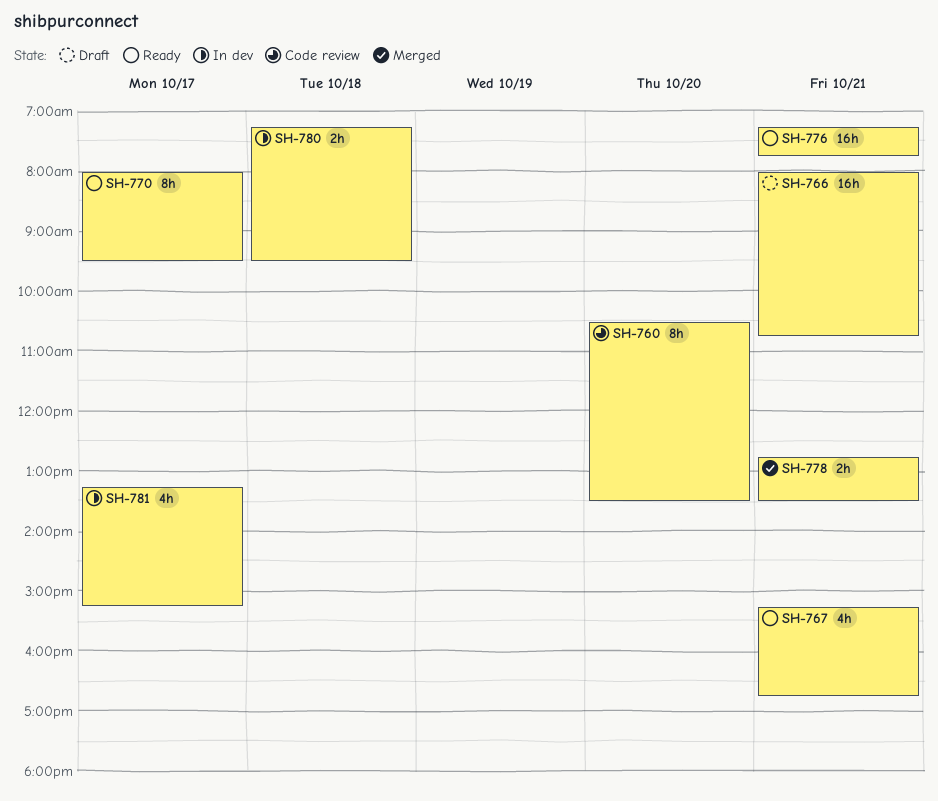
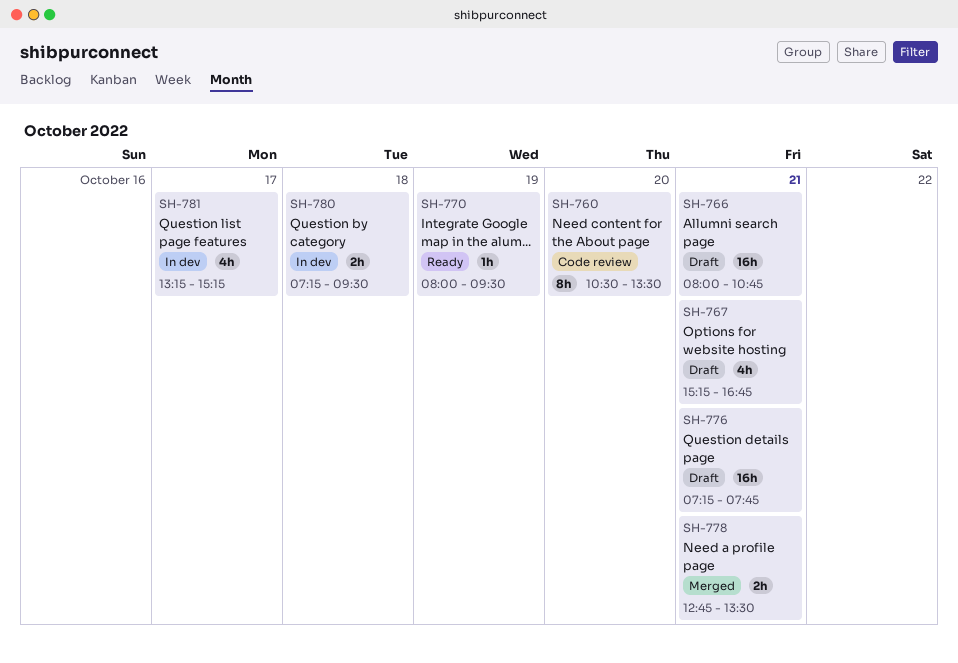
SH-767, status: Ready -> Draft
SH-770, estimate: 8h -> 1h
SH-770, day: Oct 17 -> Oct 19
SH-776, status: Ready -> Draft

